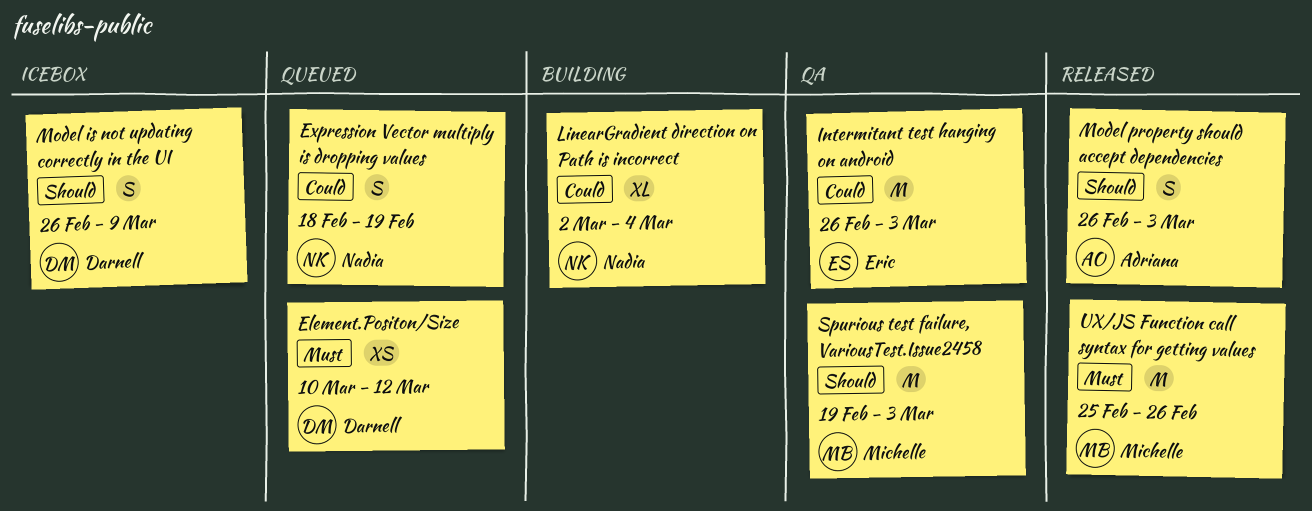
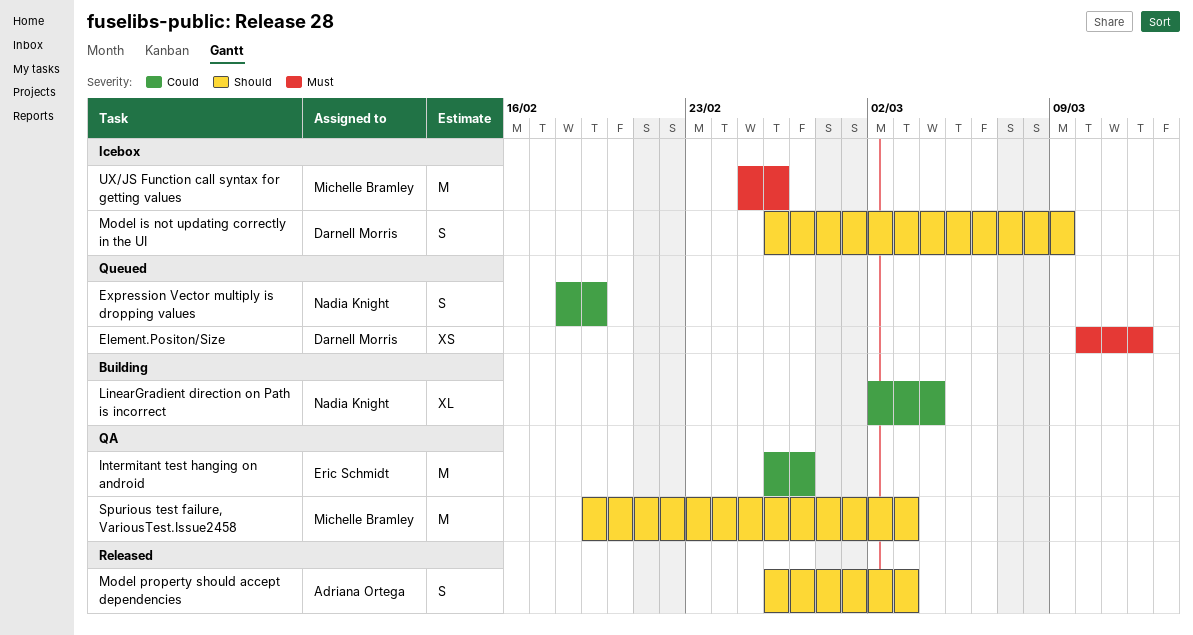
Intermitant test hanging on android, due: Mar 3 -> Feb 27
UX/JS Function call syntax for getting values, status: Released -> Icebox

